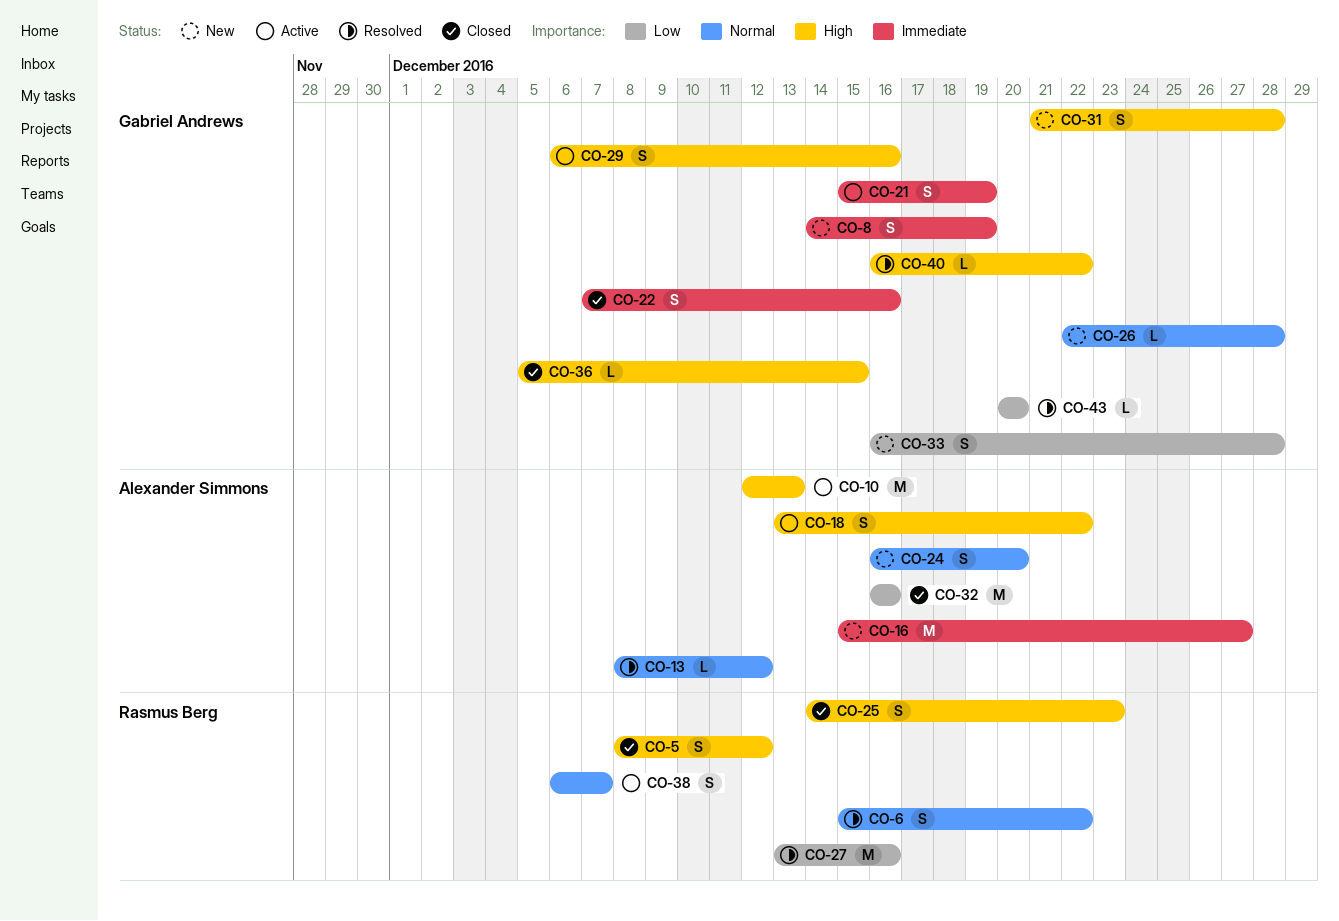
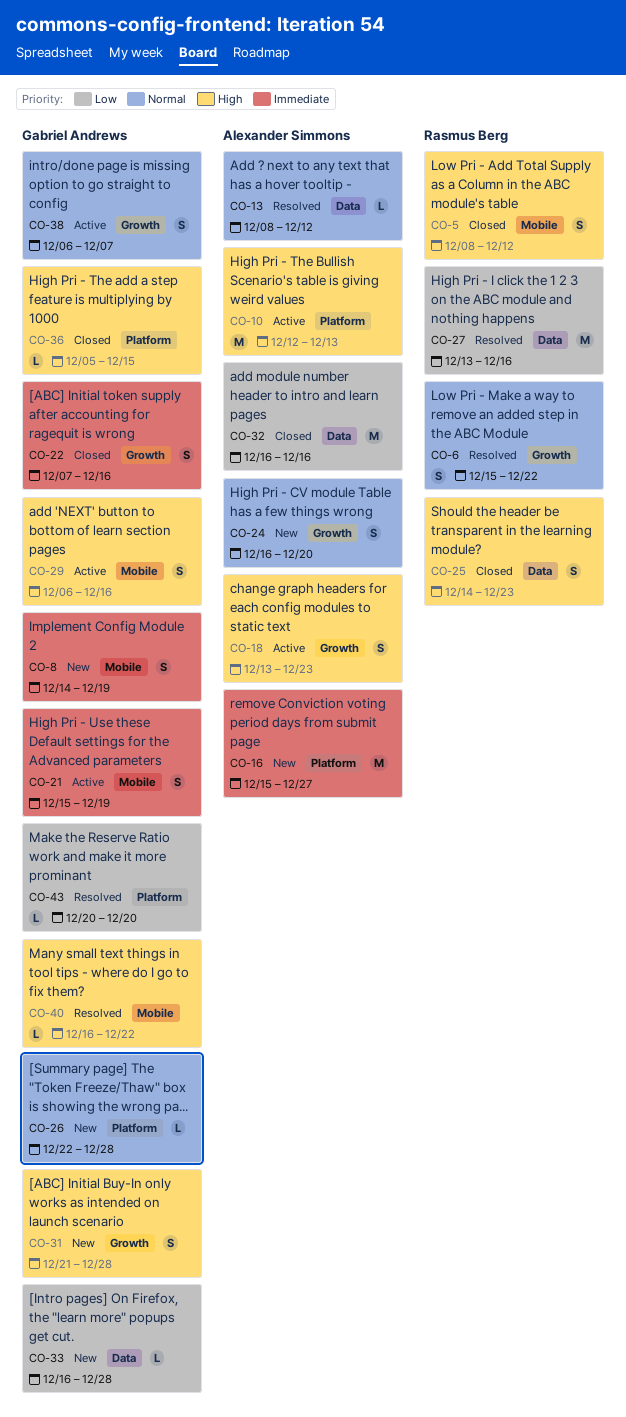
CO-18, due: Dec 22 -> Dec 23
CO-33, estimate: S -> L
CO-38, owner: Rasmus Berg -> Gabriel Andrews

